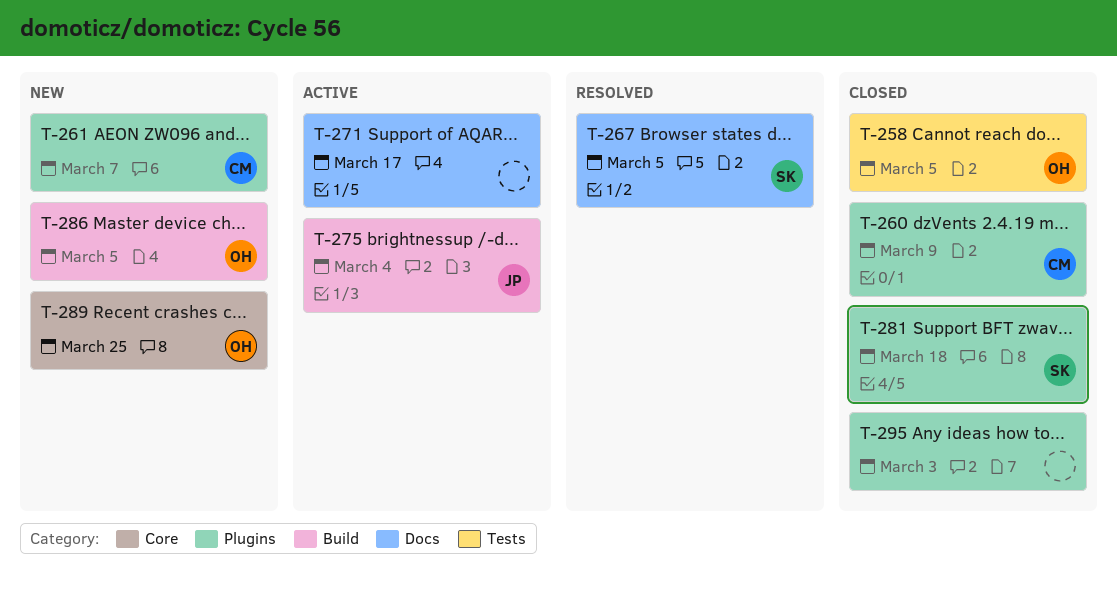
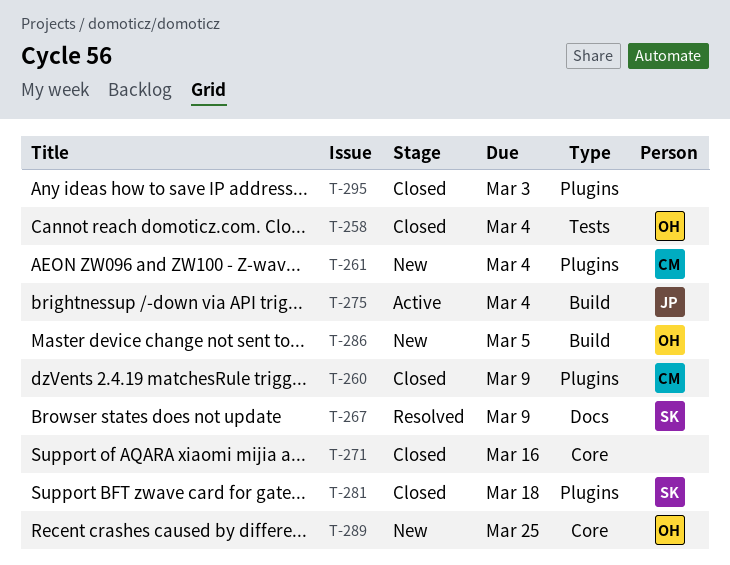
T-258, due: Mar 5 -> Mar 4
T-261, due: Mar 7 -> Mar 4
T-267, due: Mar 5 -> Mar 9
T-271, status: Active -> Closed
T-271, label: Docs -> Core
T-271, due: Mar 17 -> Mar 16

